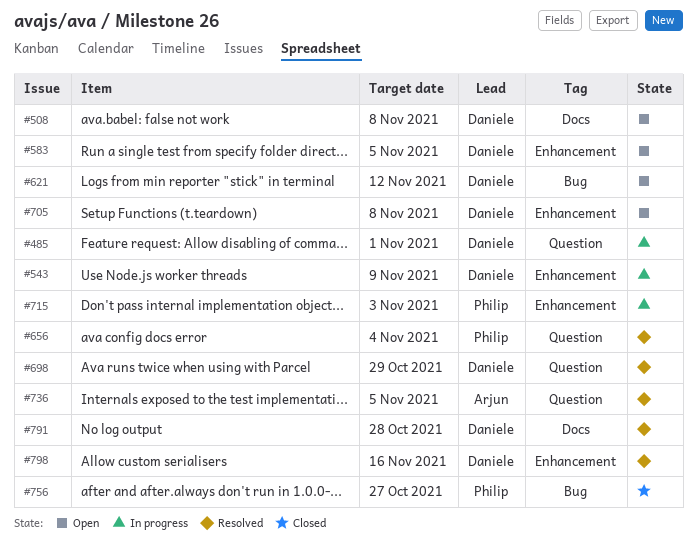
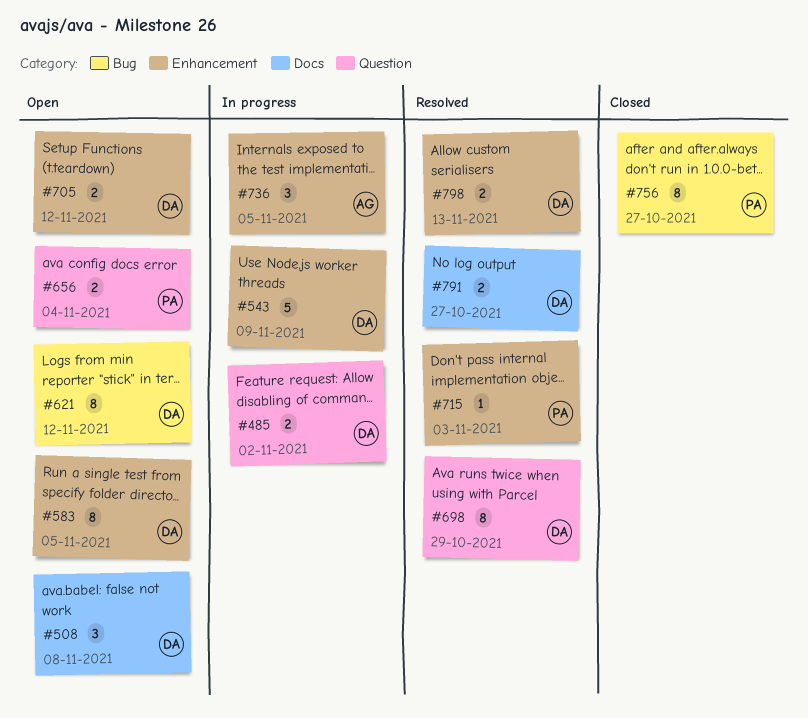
#485, due: Nov 1 -> Nov 2
#656, status: Resolved -> Open
#705, due: Nov 8 -> Nov 12
#715, status: In progress -> Resolved
#736, status: Resolved -> In progress
#736, label: Question -> Enhancement
#791, due: Oct 28 -> Oct 27
#798, due: Nov 16 -> Nov 13

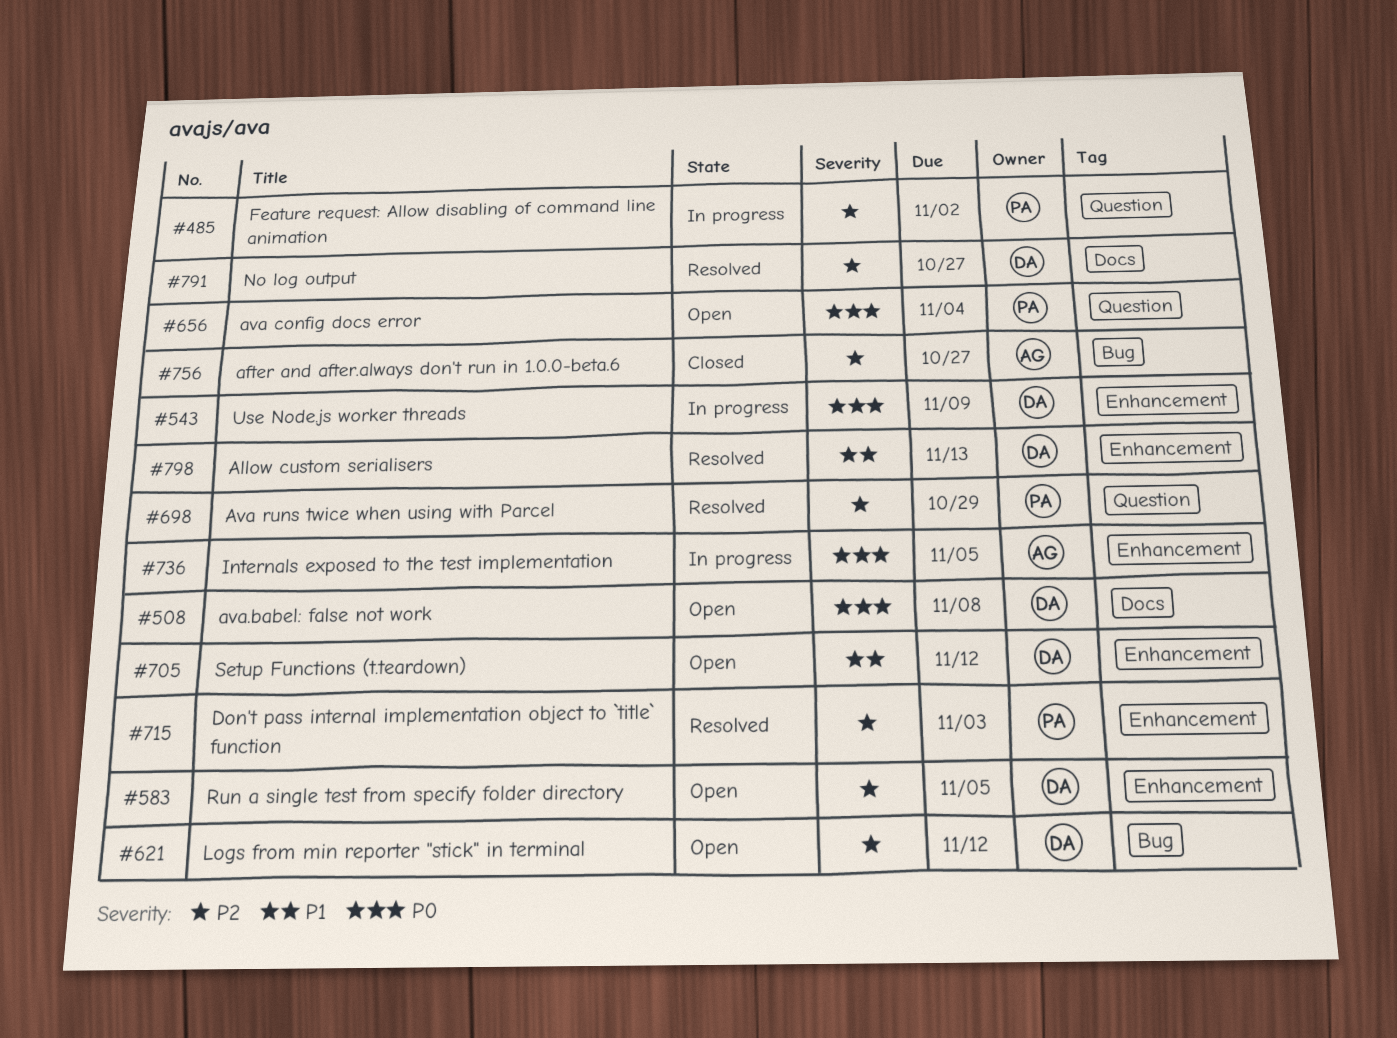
#485, owner: DA -> PA
#698, owner: DA -> PA
#756, owner: PA -> AG

